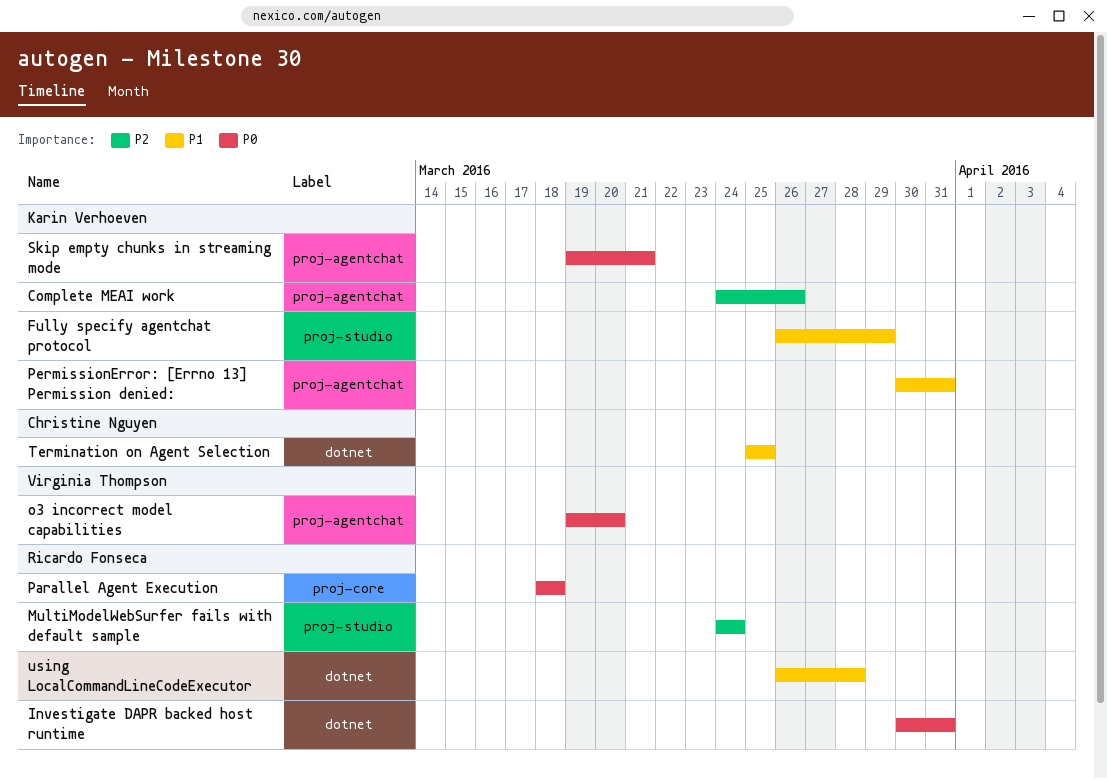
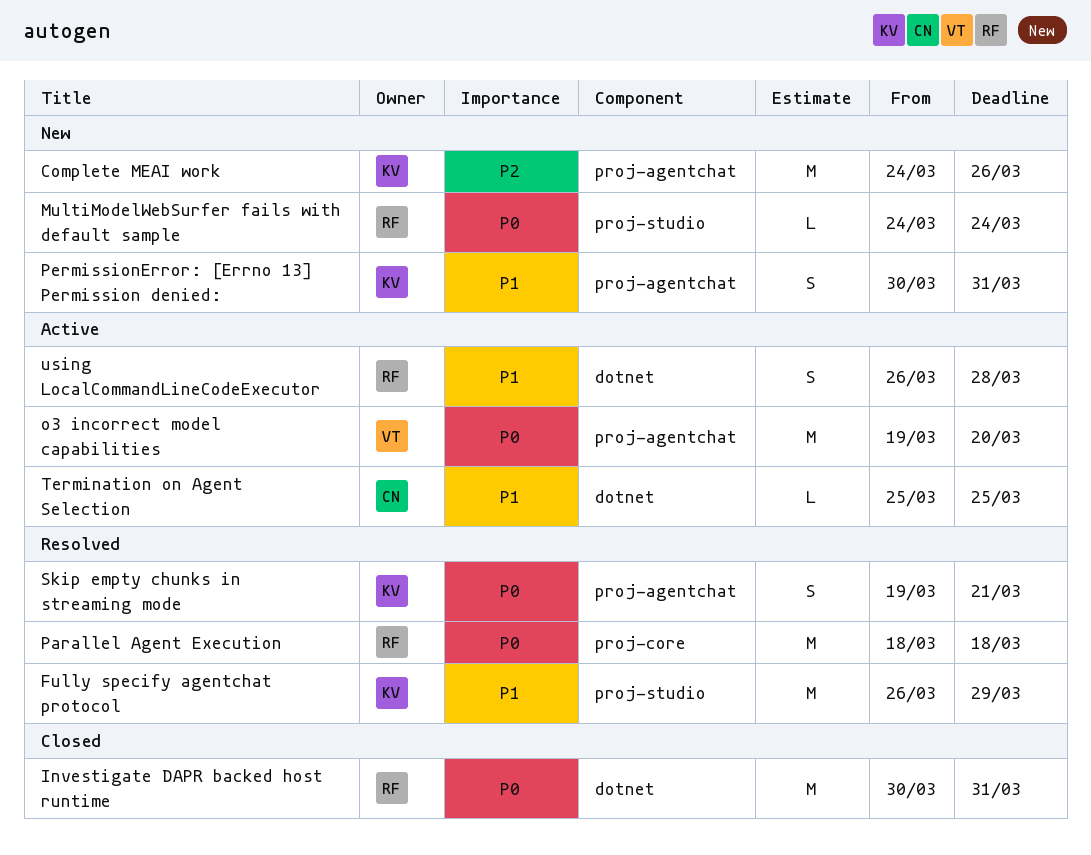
MultiModelWebSurfer fails with default sample, priority: P2 -> P0

